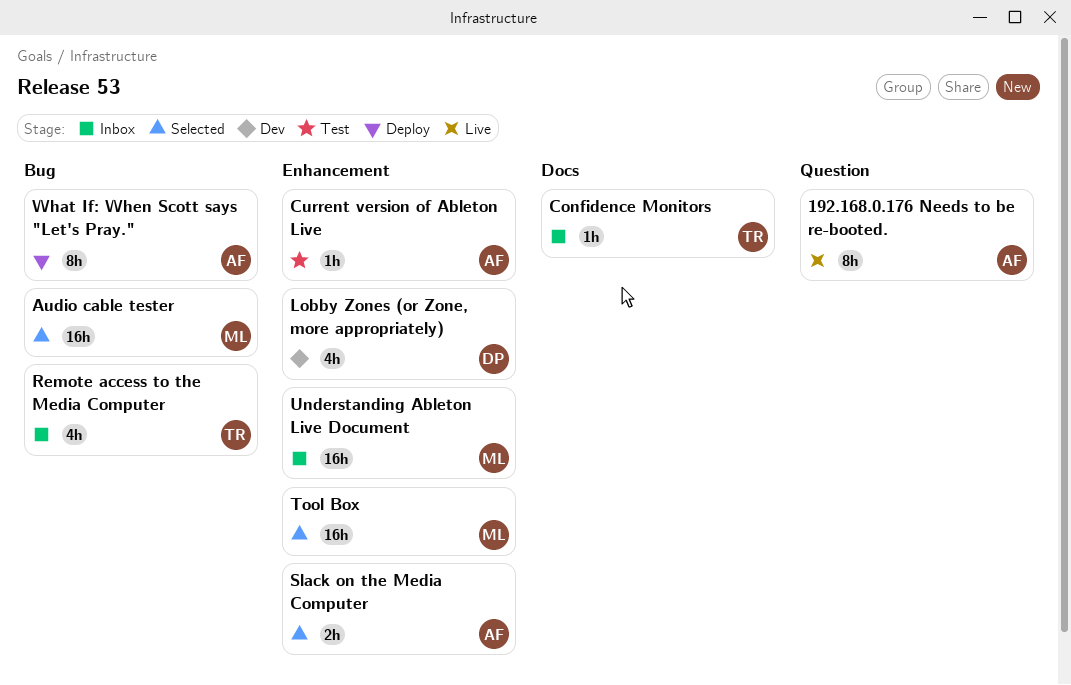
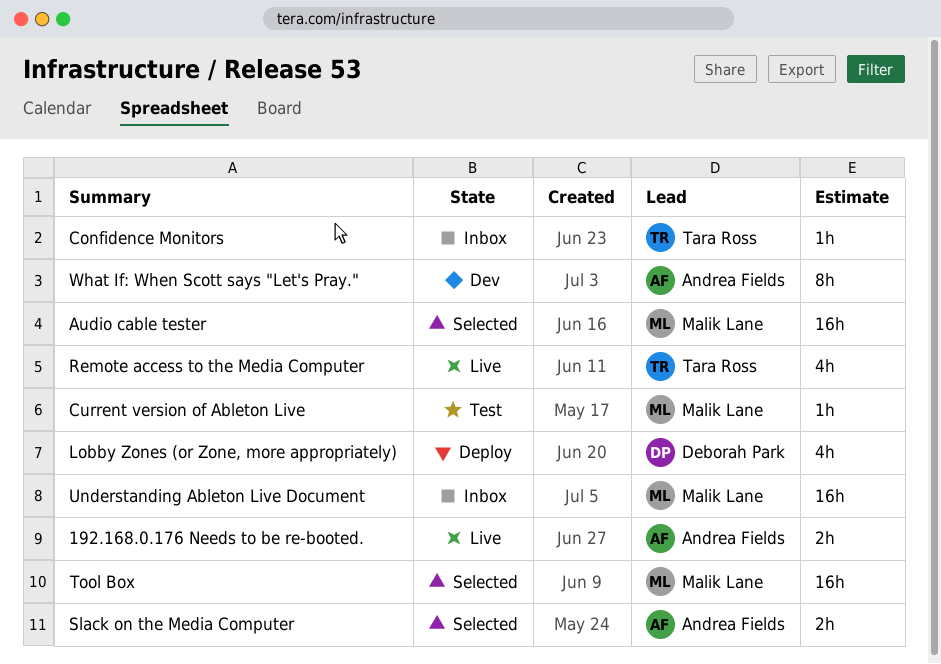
192.168.0.176 Needs to be re-booted., estimate: 8h -> 2h
Current version of Ableton Live, owner: Andrea Fields -> Malik Lane
Lobby Zones (or Zone, more appropriately), status: Dev -> Deploy
Remote access to the Media Computer, status: Inbox -> Live
What If: When Scott says "Let's Pray.", status: Deploy -> Dev

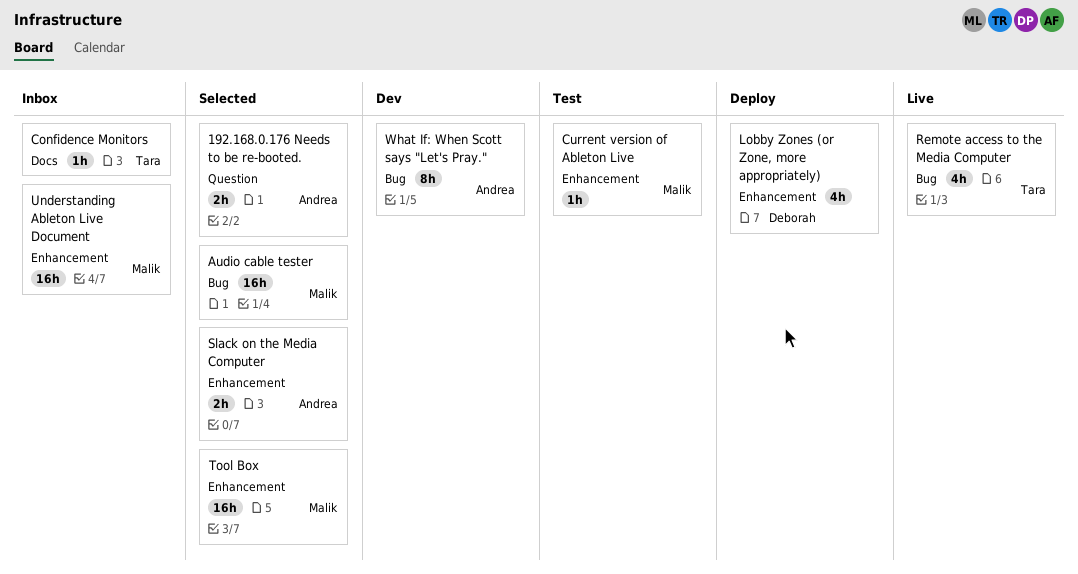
192.168.0.176 Needs to be re-booted., status: Live -> Selected

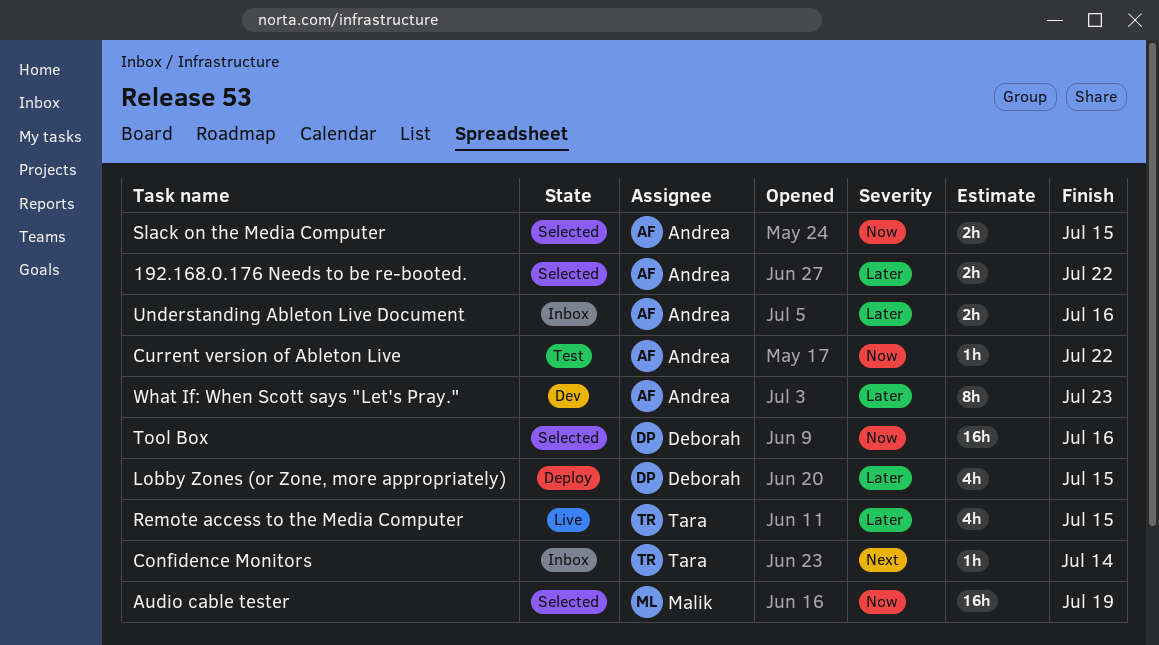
Current version of Ableton Live, owner: Malik -> Andrea
Tool Box, owner: Malik -> Deborah
Understanding Ableton Live Document, owner: Malik -> Andrea
Understanding Ableton Live Document, estimate: 16h -> 2h

